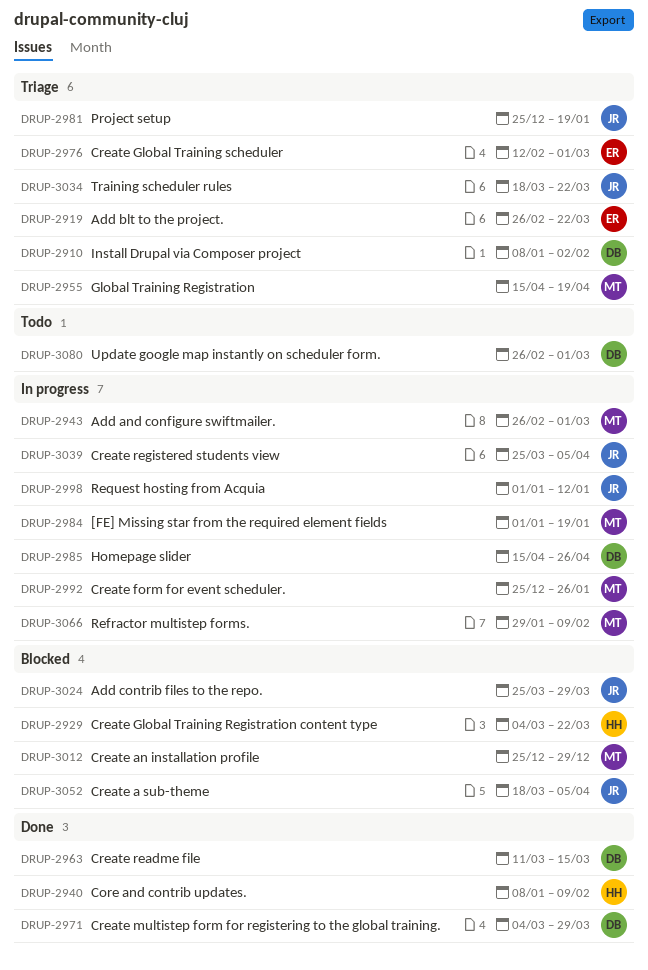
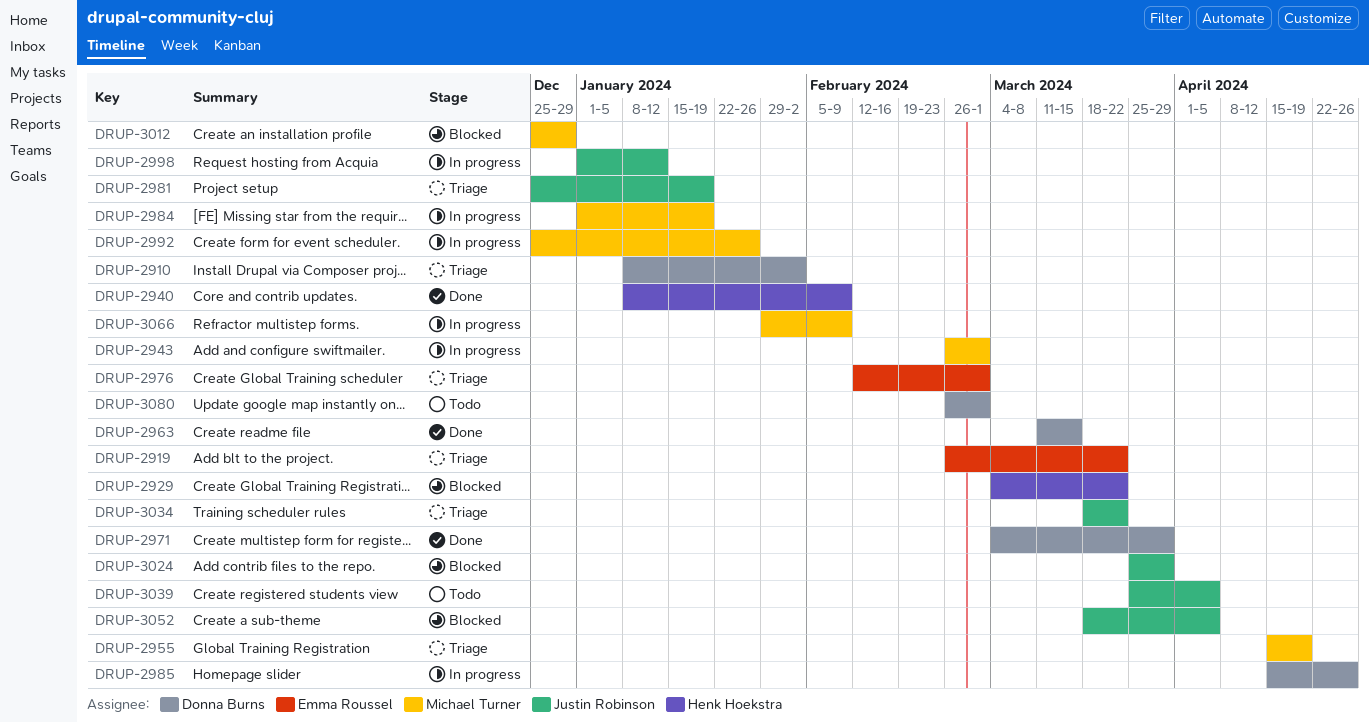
DRUP-3039, status: In progress -> Todo

